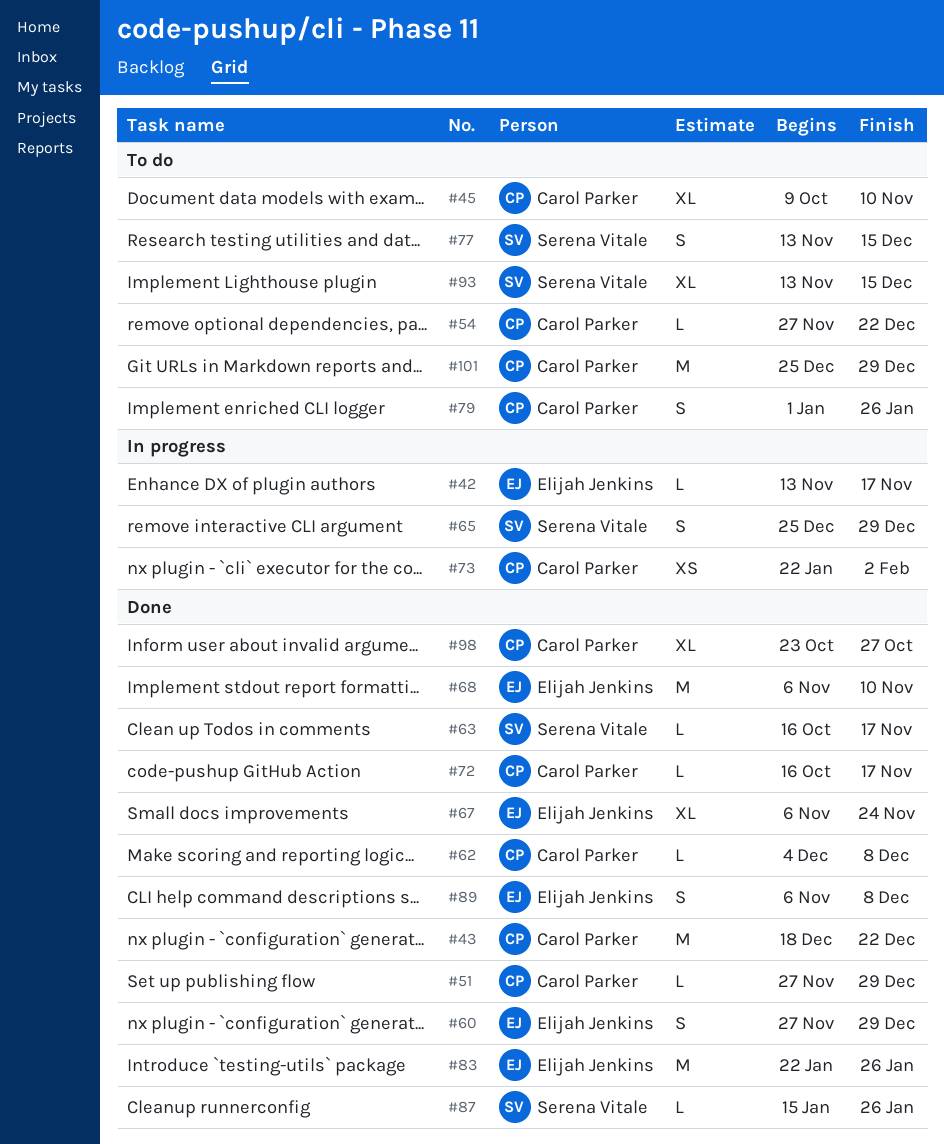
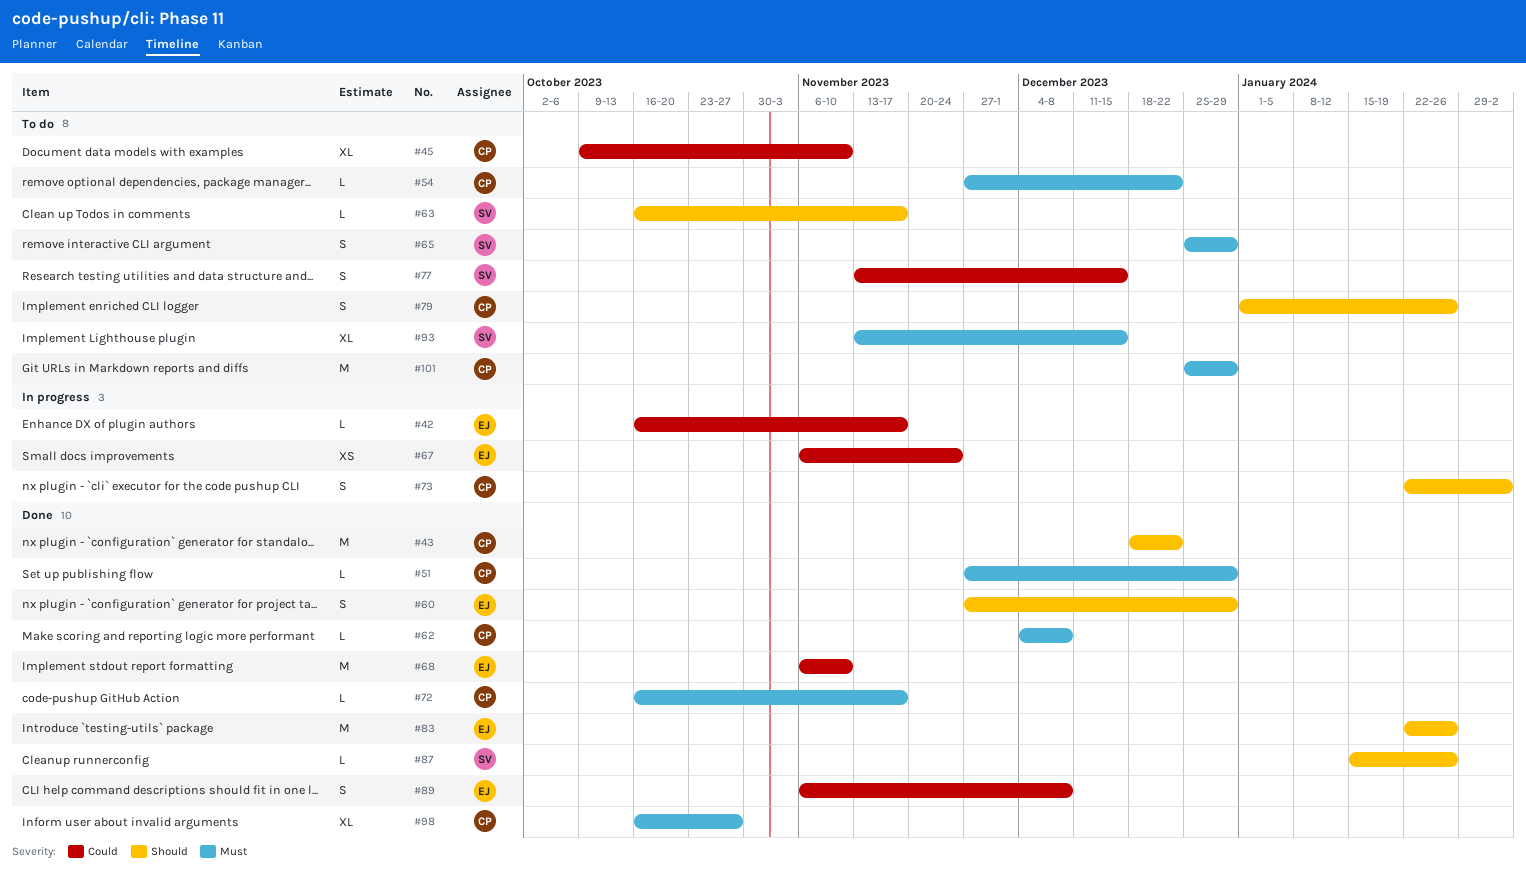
#42, start: Nov 13 -> Oct 16
#63, status: Done -> To do
#65, status: In progress -> To do
#67, status: Done -> In progress
#67, estimate: XL -> XS
#73, estimate: XS -> S
#98, start: Oct 23 -> Oct 16

